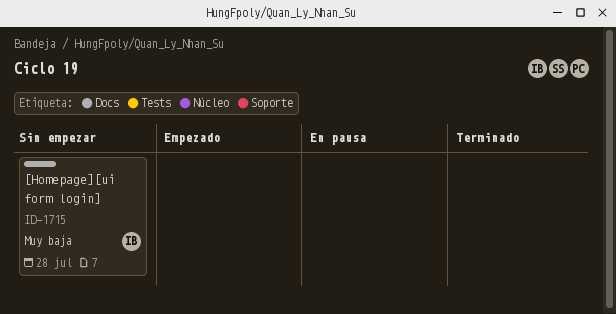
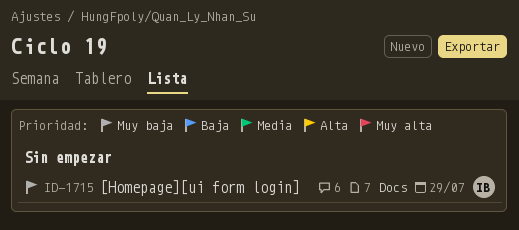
ID-1715, due: Jul 28 -> Jul 29

